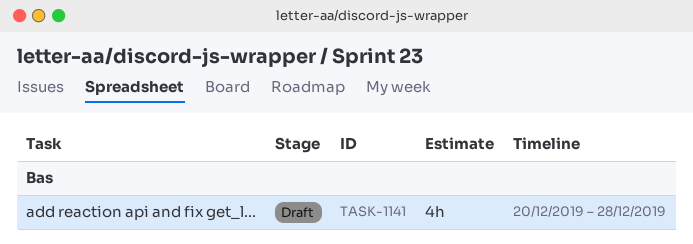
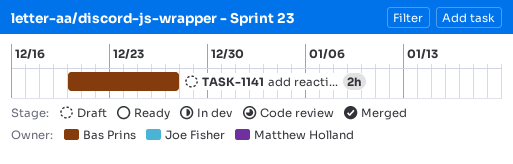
TASK-1141, estimate: 4h -> 2h
TASK-1141, due: Dec 28 -> Dec 27

